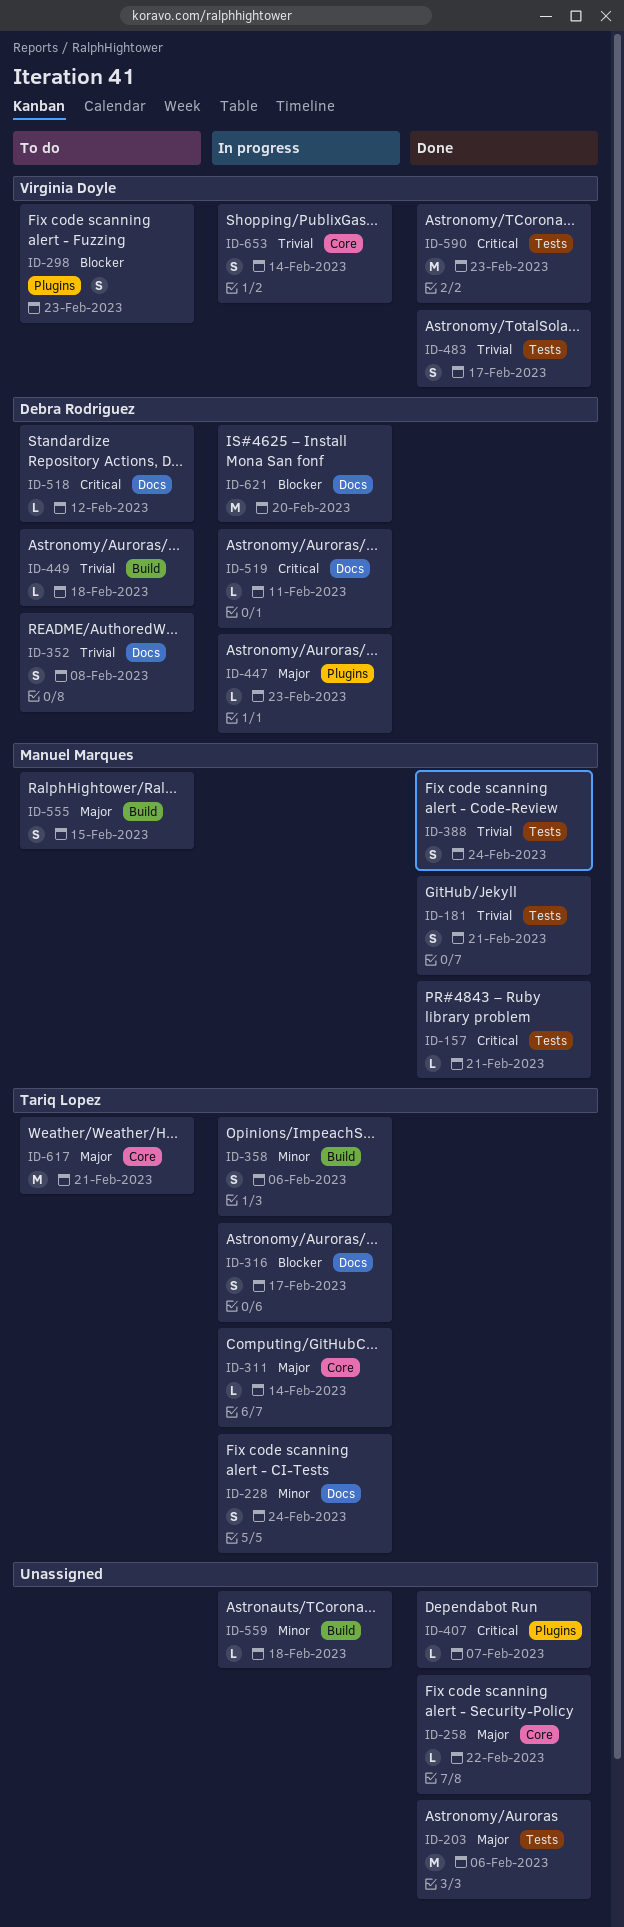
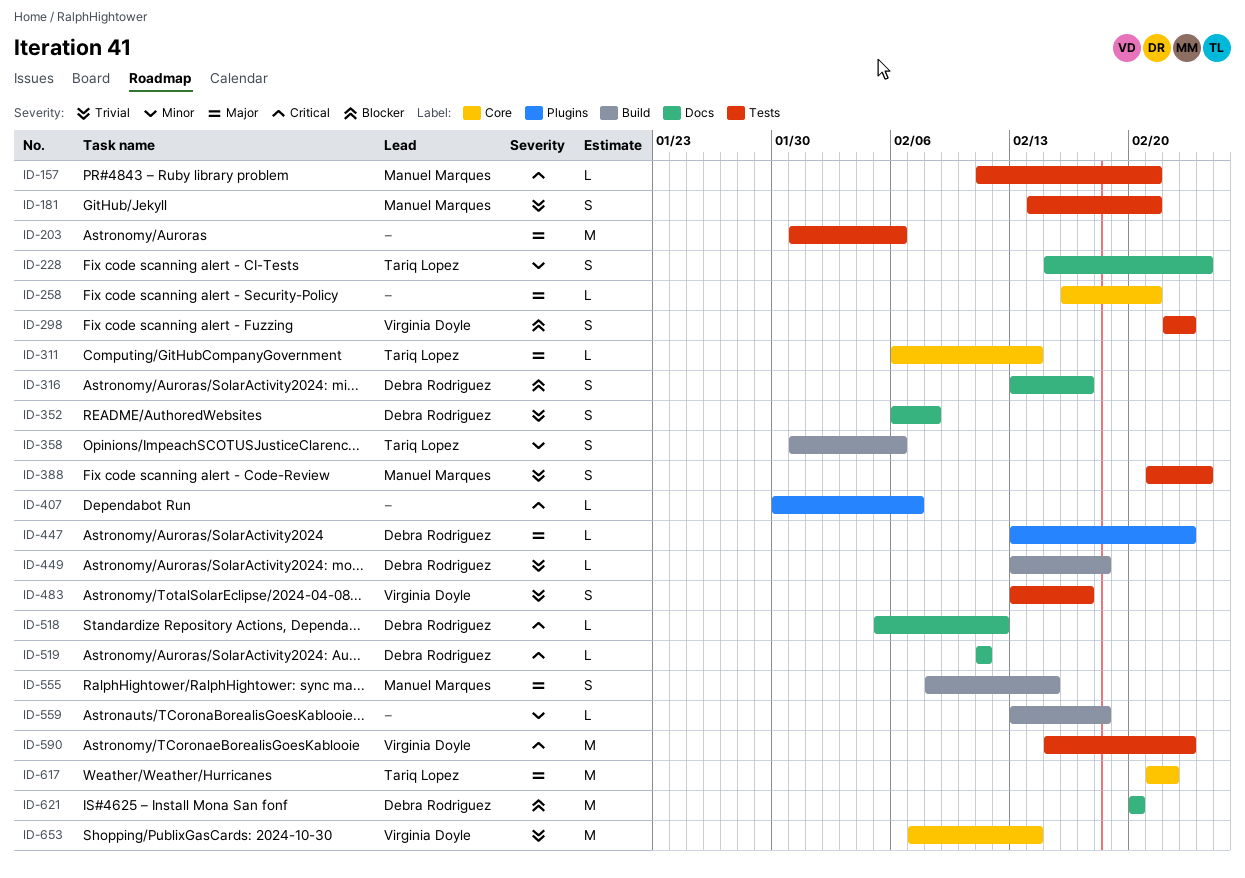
ID-258, due: Feb 22 -> Feb 21
ID-298, label: Plugins -> Tests
ID-316, owner: Tariq Lopez -> Debra Rodriguez
ID-617, due: Feb 21 -> Feb 22
ID-653, estimate: S -> M

